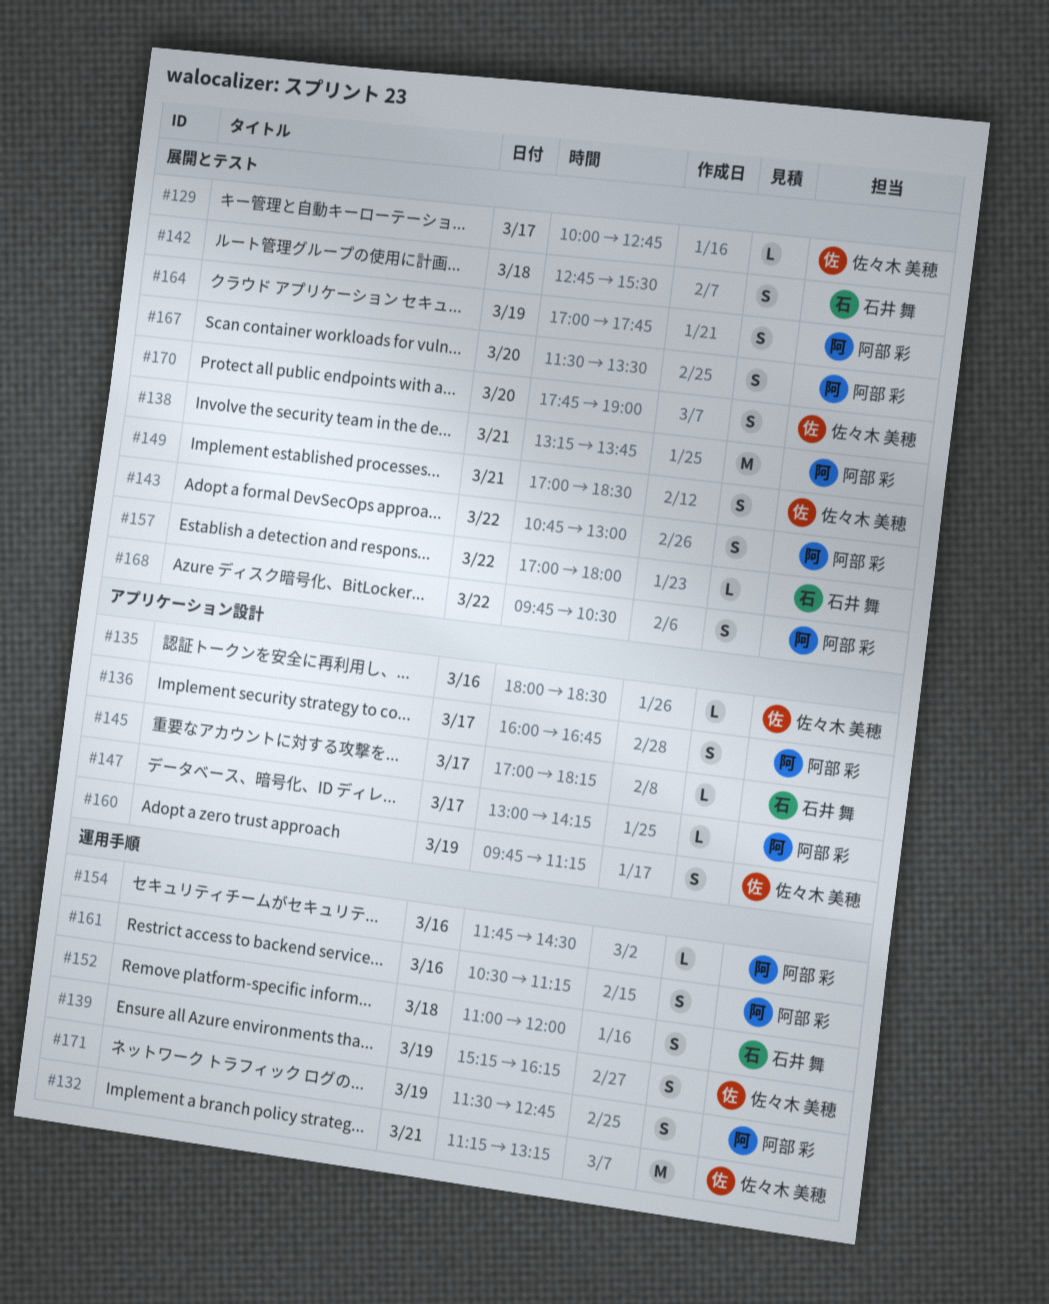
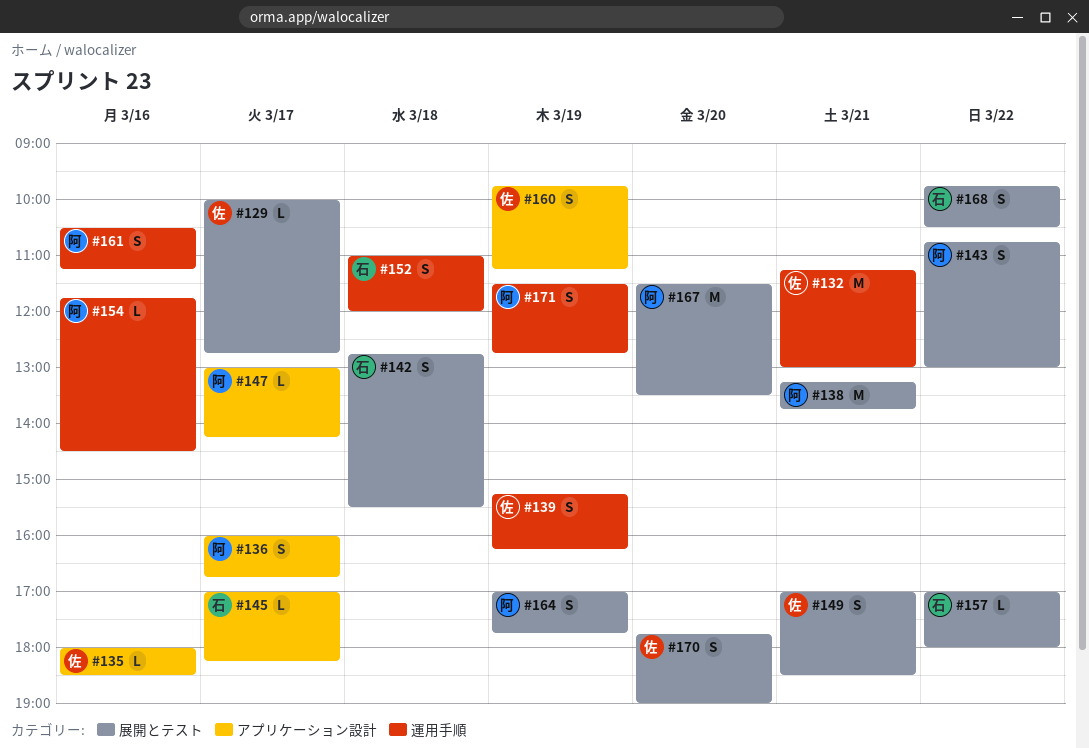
#132, ends: 13:15 -> 13:00
#167, estimate: S -> M
#168, owner: 阿部 彩 -> 石井 舞

